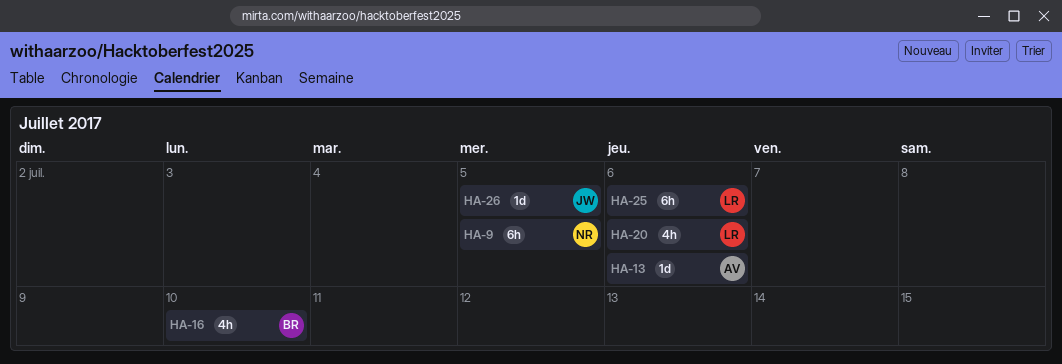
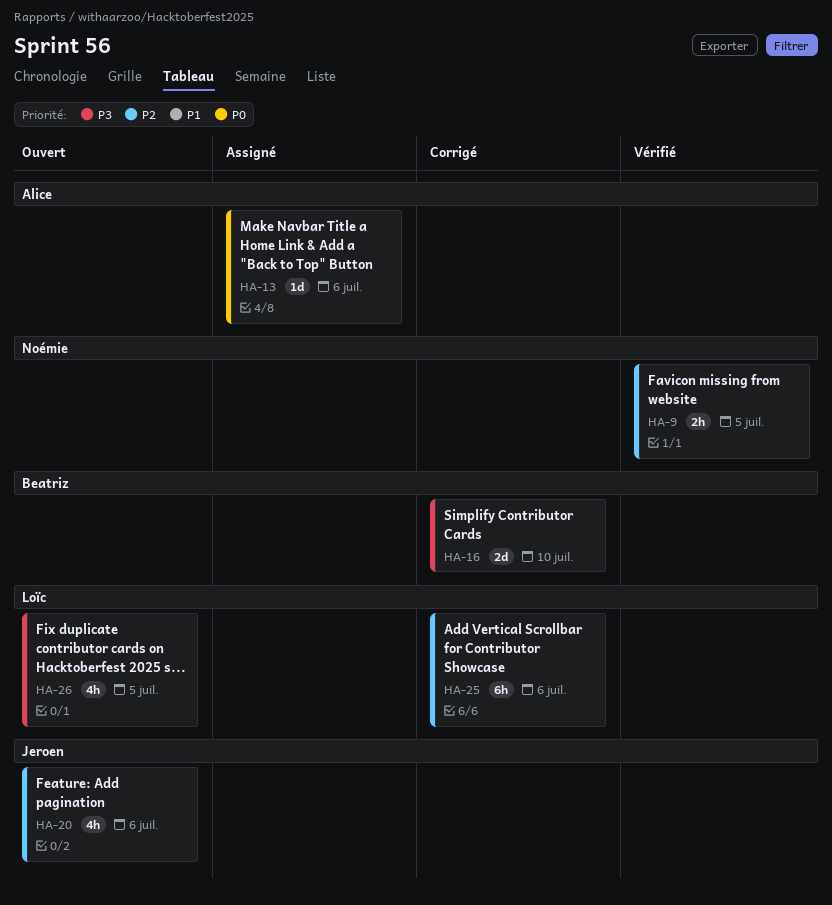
HA-9, estimate: 6h -> 2h
HA-16, estimate: 4h -> 2d
HA-20, owner: Loïc -> Jeroen
HA-26, owner: Jeroen -> Loïc
HA-26, estimate: 1d -> 4h

